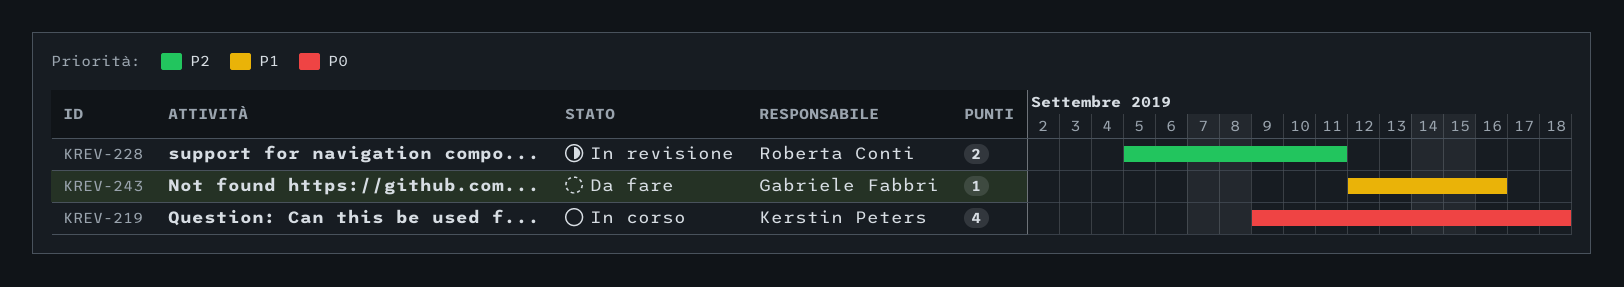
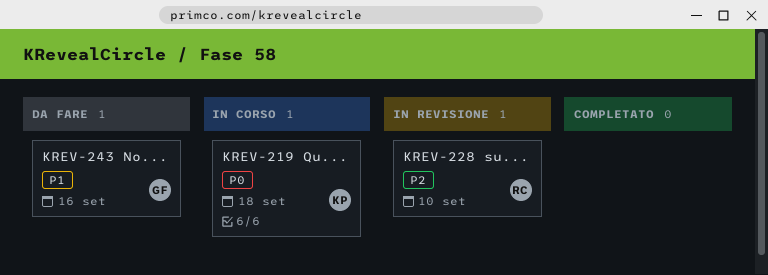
KREV-228, due: Sep 11 -> Sep 10

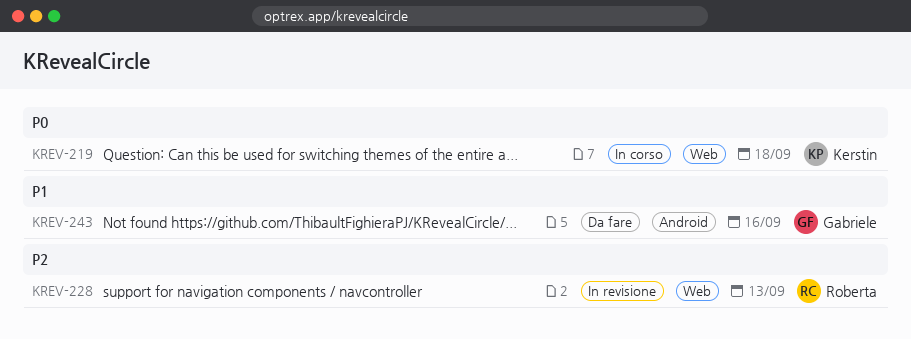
KREV-228, due: Sep 10 -> Sep 13

